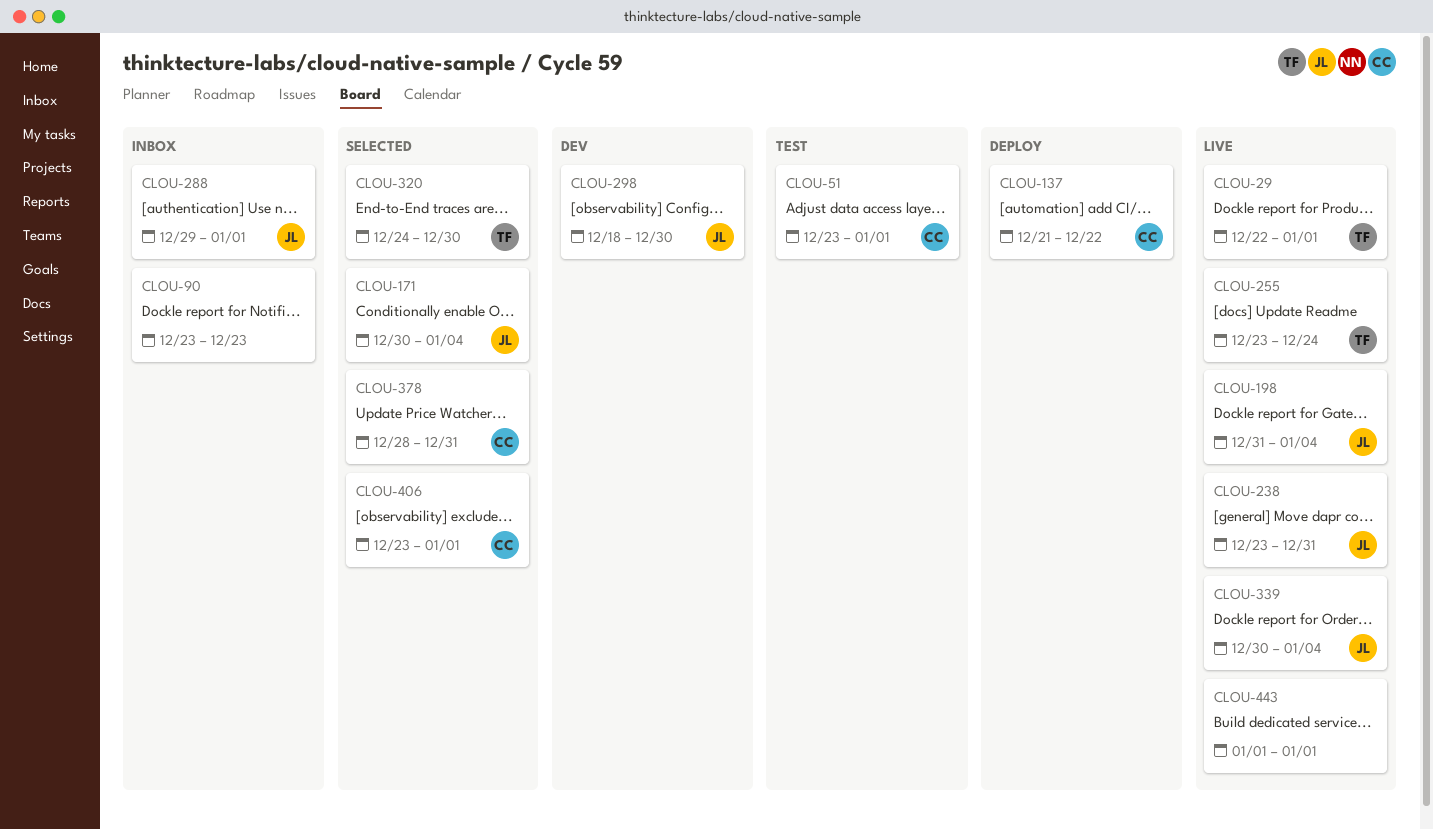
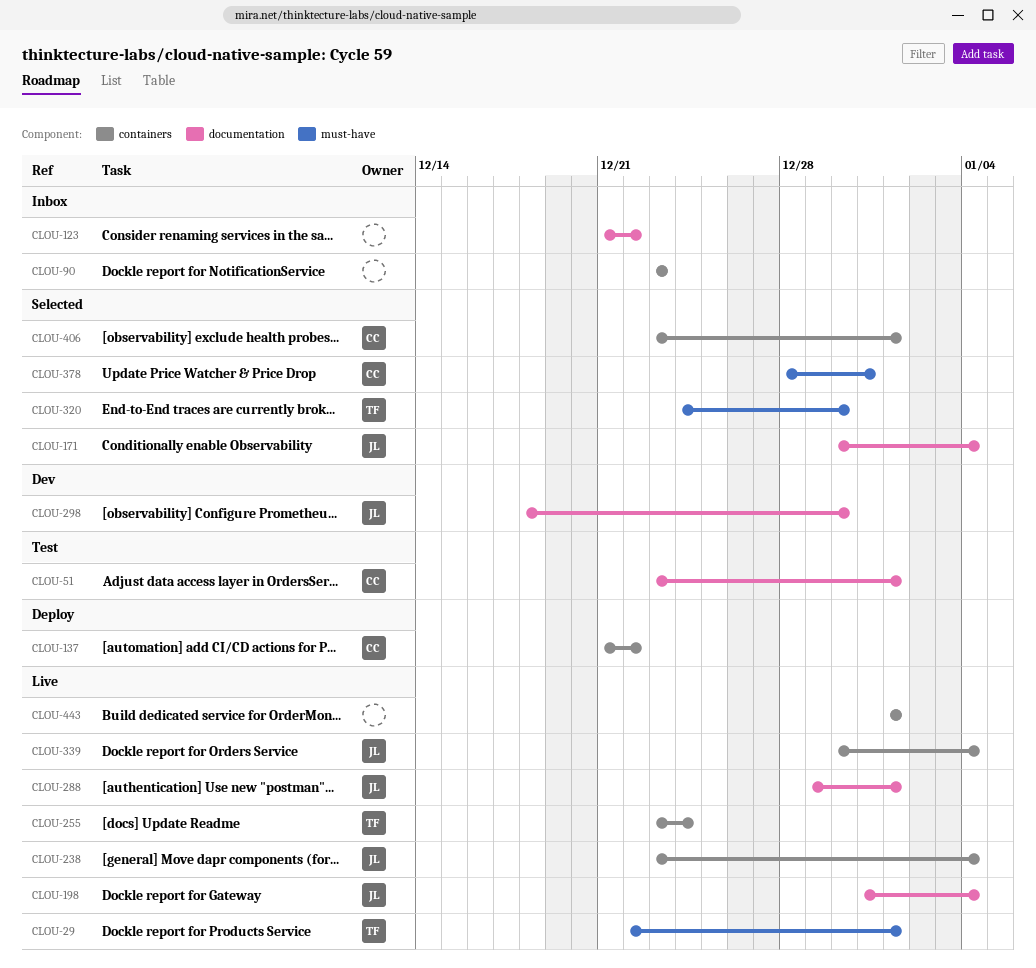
CLOU-123: none -> present
CLOU-238, due: Dec 31 -> Jan 4
CLOU-288, status: Inbox -> Live

